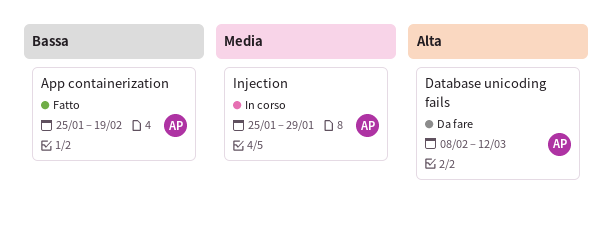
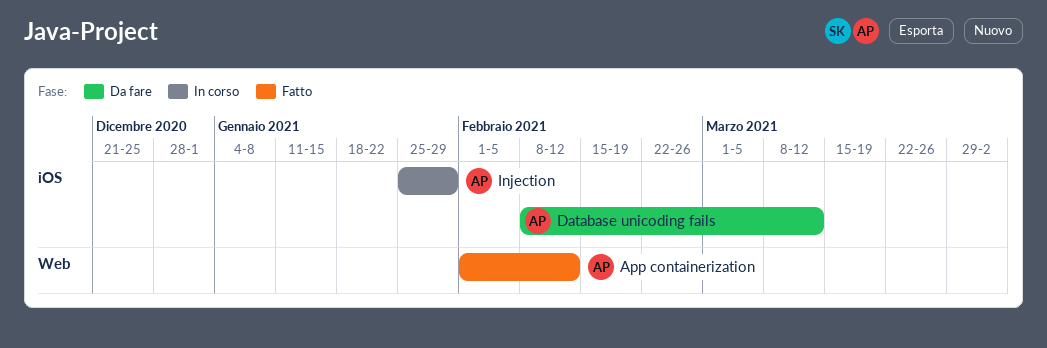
App containerization, start: Jan 25 -> Feb 1
App containerization, due: Feb 19 -> Feb 12

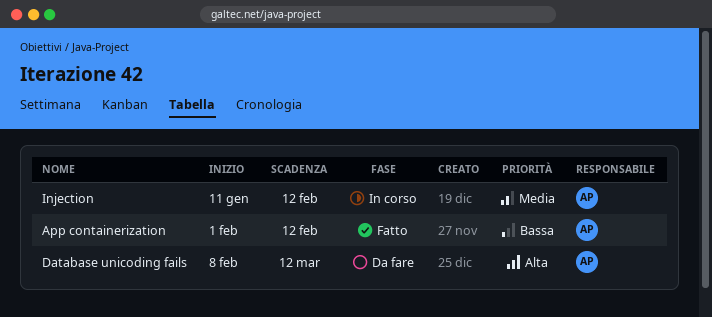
Injection, start: Jan 25 -> Jan 11
Injection, due: Jan 29 -> Feb 12

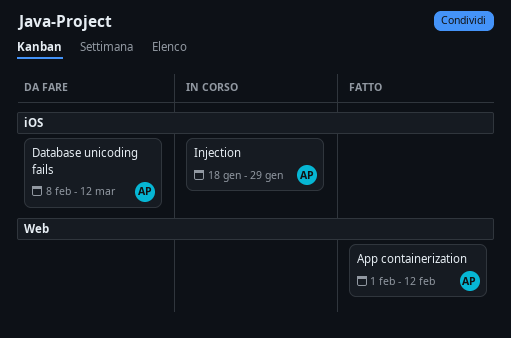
Injection, start: Jan 11 -> Jan 18
Injection, due: Feb 12 -> Jan 29

